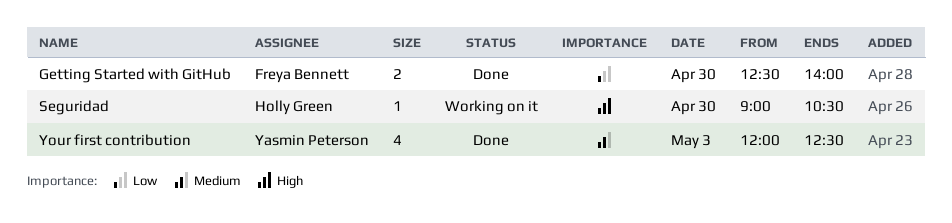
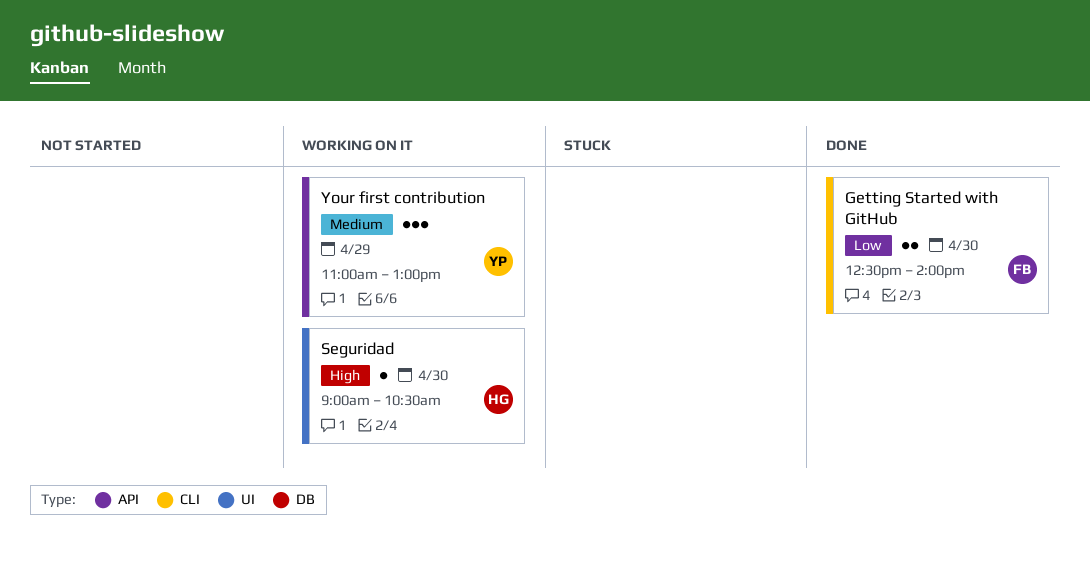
Your first contribution, status: Done -> Working on it
Your first contribution, estimate: 4 -> 3
Your first contribution, day: May 3 -> Apr 29
Your first contribution, begins: 12:00 -> 11:00
Your first contribution, ends: 12:30 -> 13:00

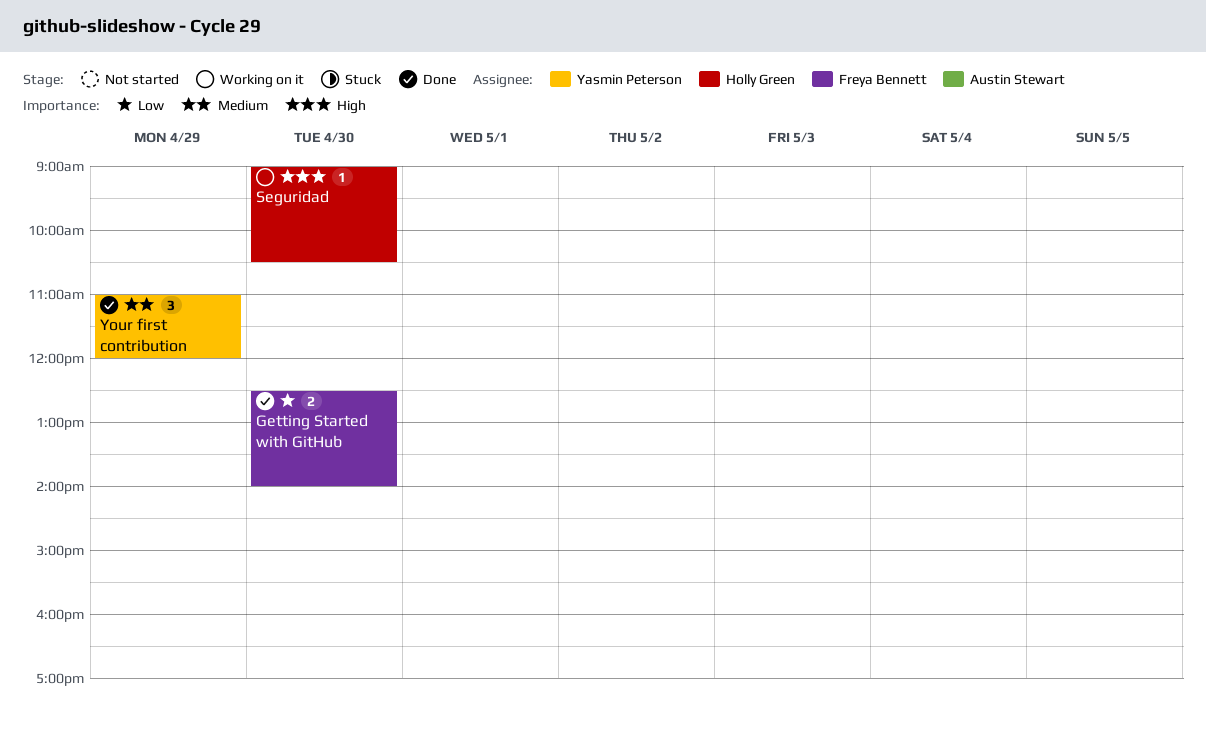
Your first contribution, status: Working on it -> Done
Your first contribution, ends: 13:00 -> 12:00

